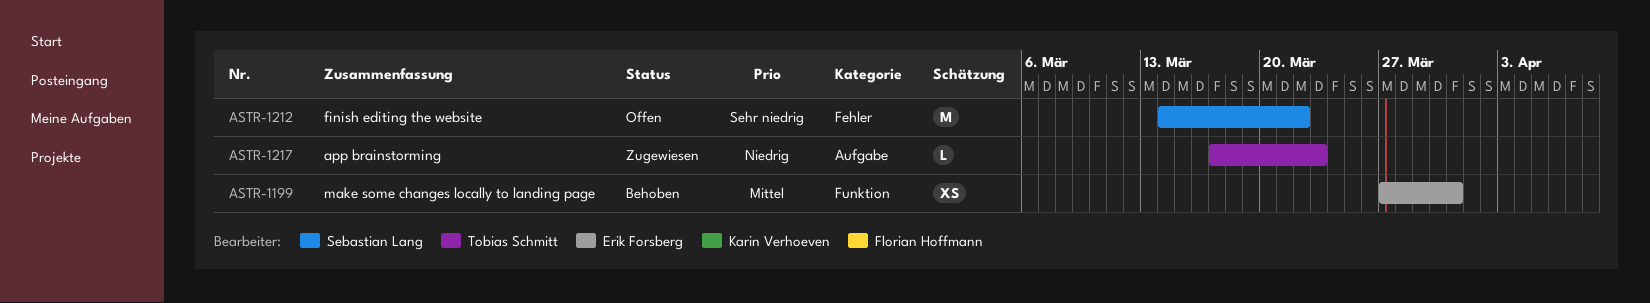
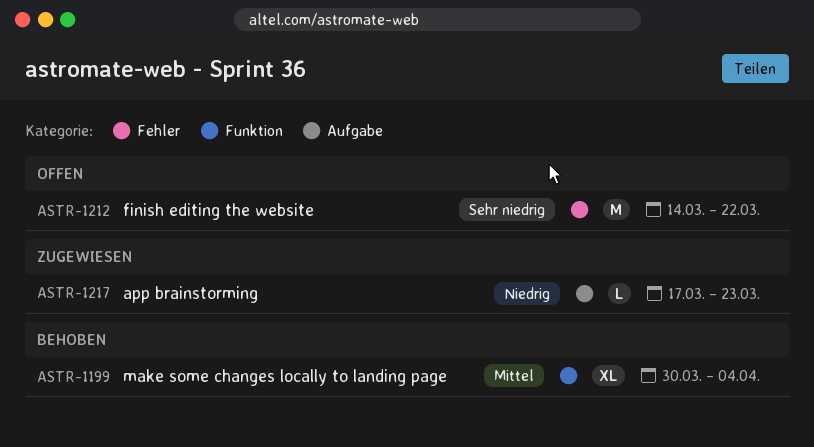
ASTR-1199, estimate: XS -> XL
ASTR-1199, start: Mar 27 -> Mar 30
ASTR-1199, due: Mar 31 -> Apr 4

